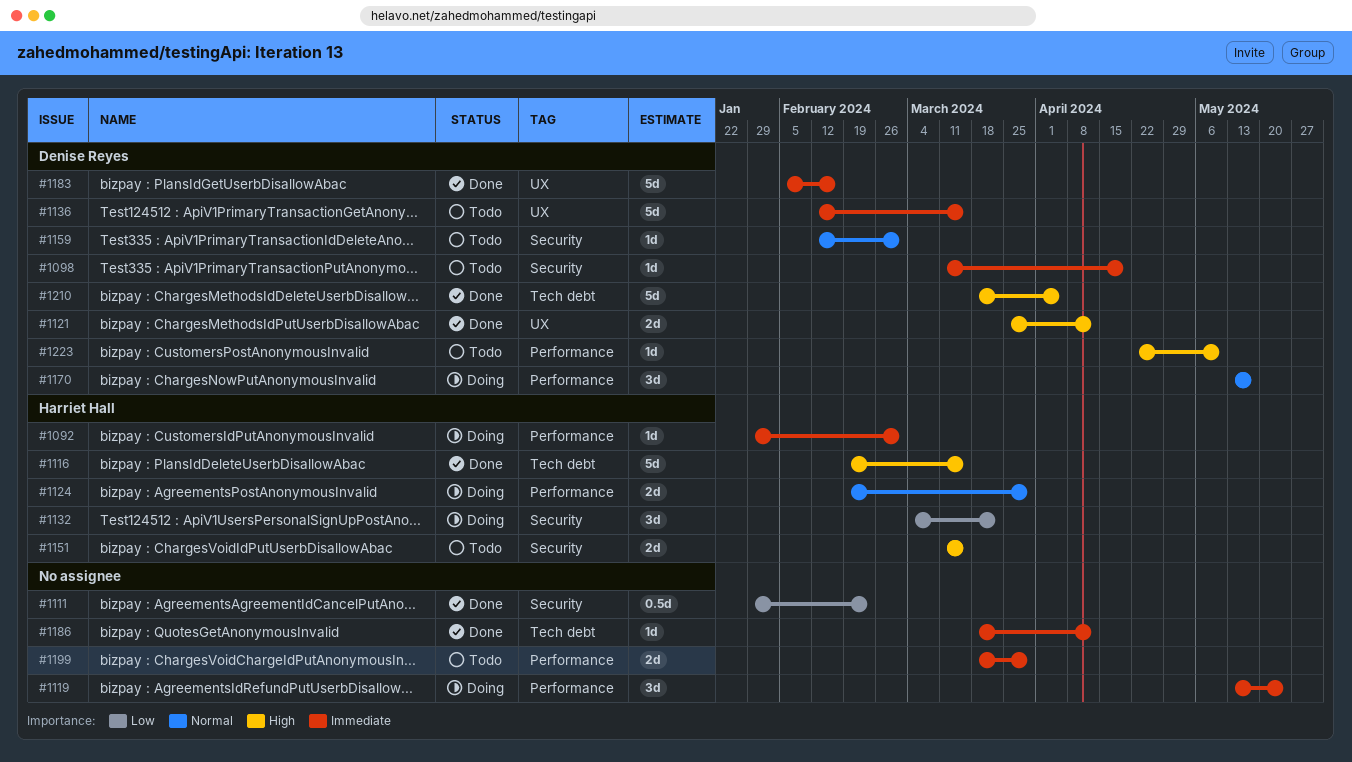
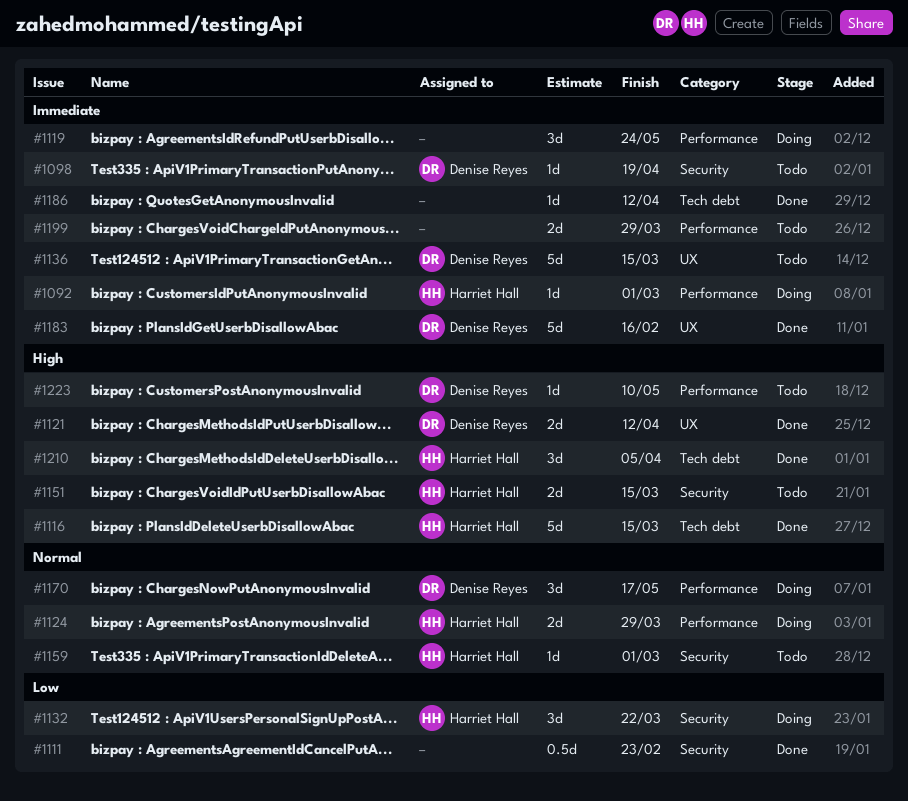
#1159, owner: Denise Reyes -> Harriet Hall
#1210, owner: Denise Reyes -> Harriet Hall
#1210, estimate: 5d -> 3d

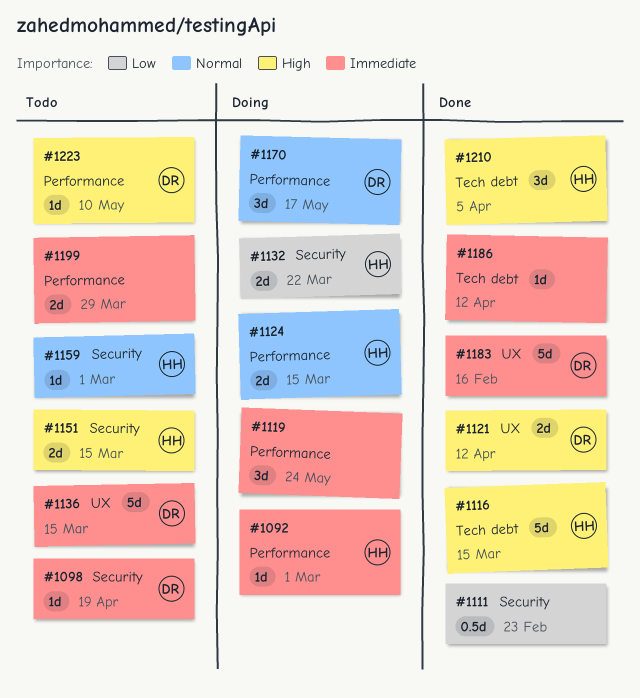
#1124, due: Mar 29 -> Mar 15
#1132, estimate: 3d -> 2d

